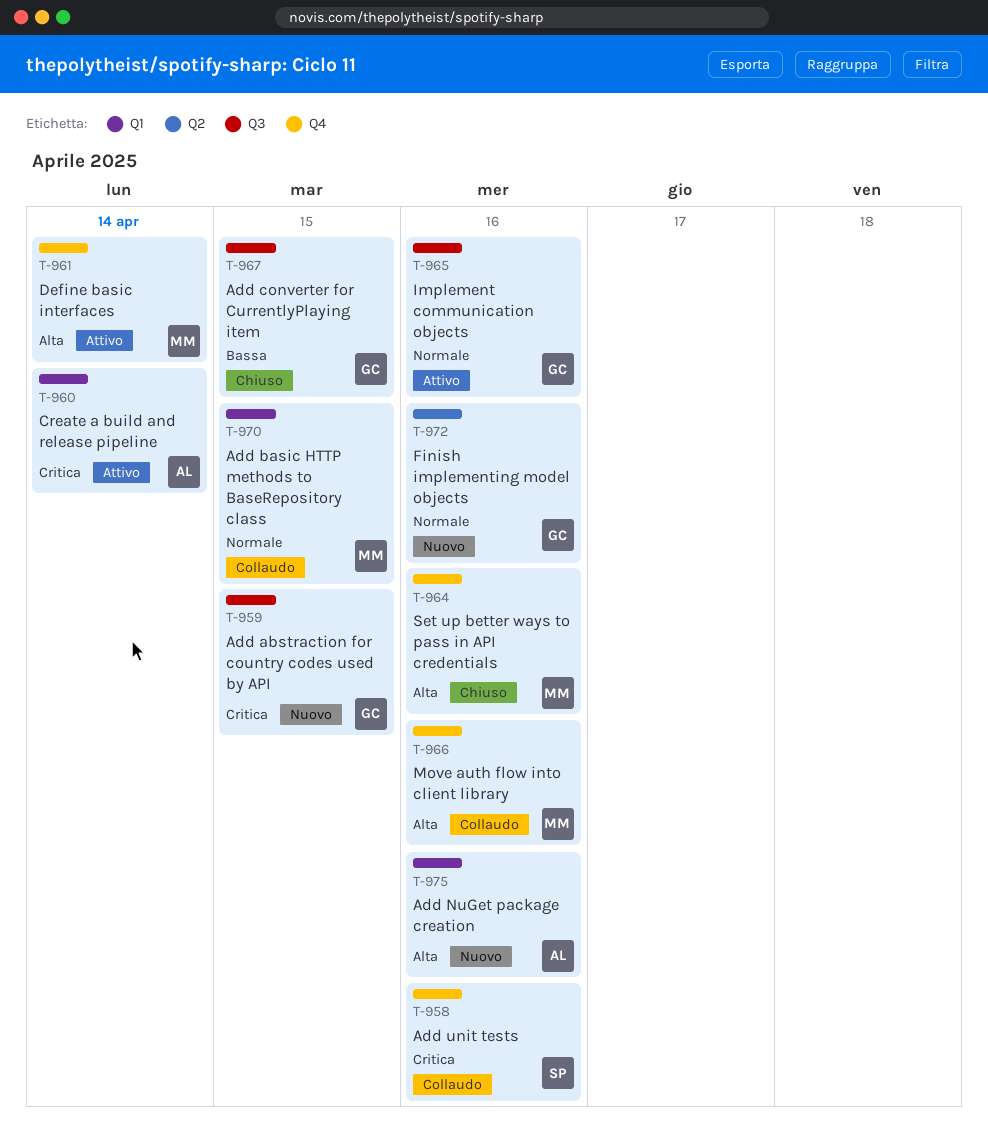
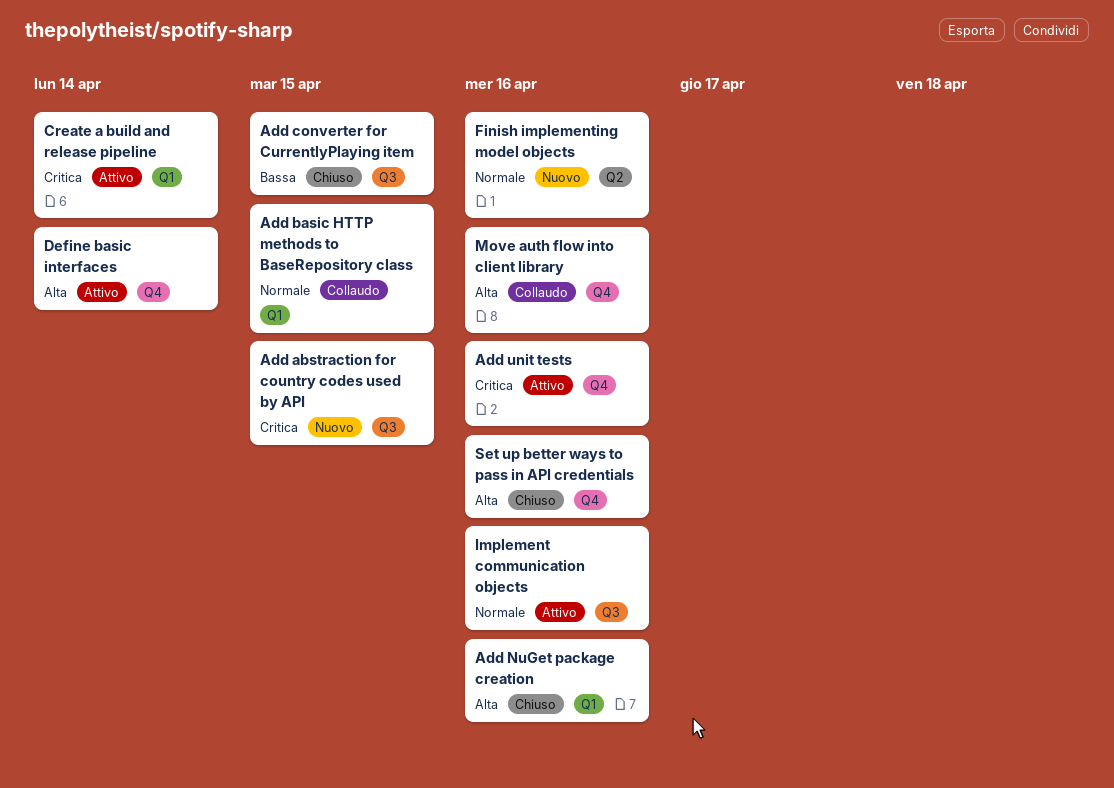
Add NuGet package creation, status: Nuovo -> Chiuso
Add unit tests, status: Collaudo -> Attivo

